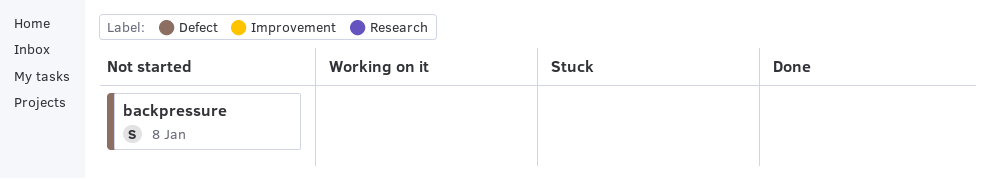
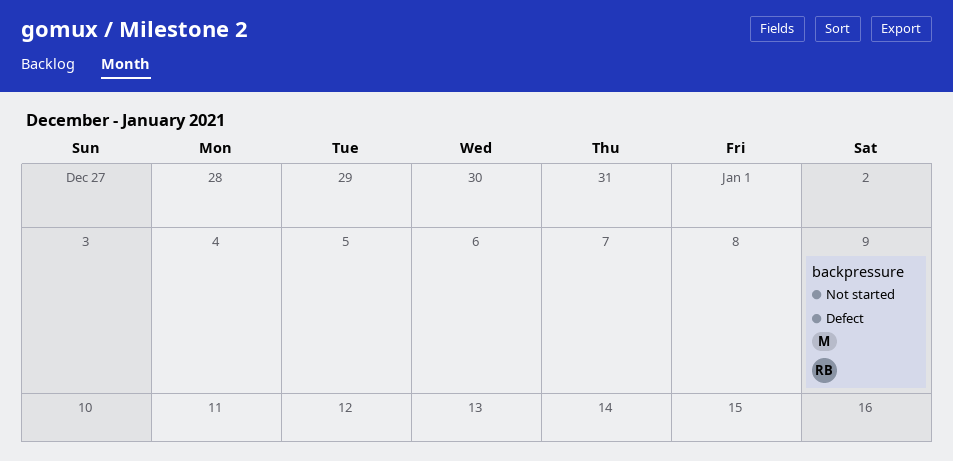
backpressure, estimate: S -> M
backpressure, due: Jan 8 -> Jan 9

